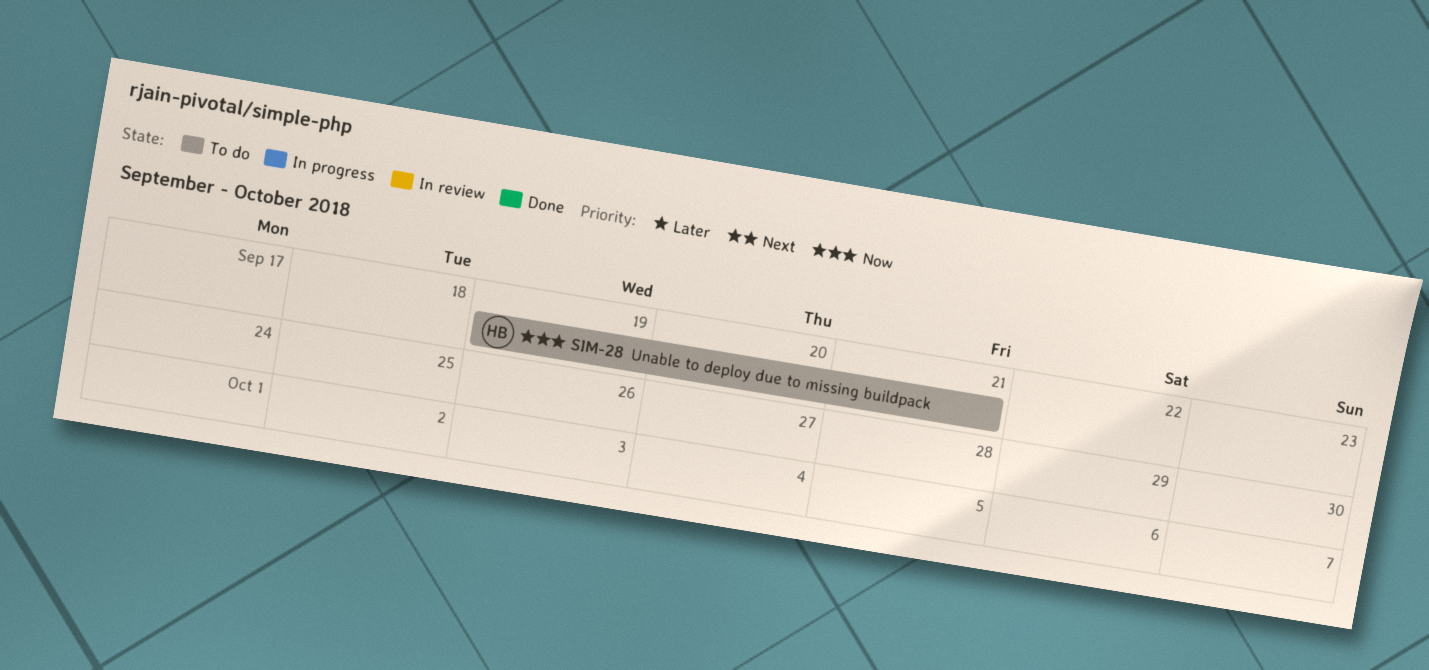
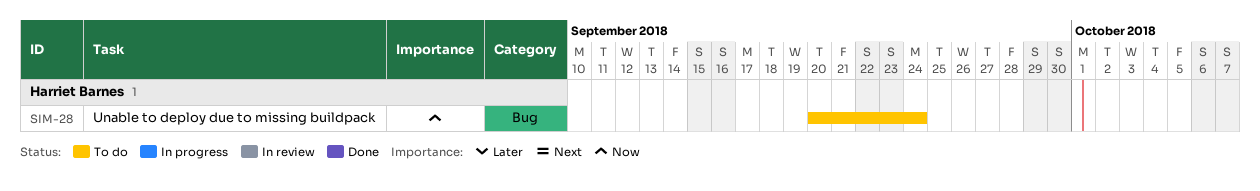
SIM-28, start: Sep 19 -> Sep 20
SIM-28, due: Sep 21 -> Sep 24

